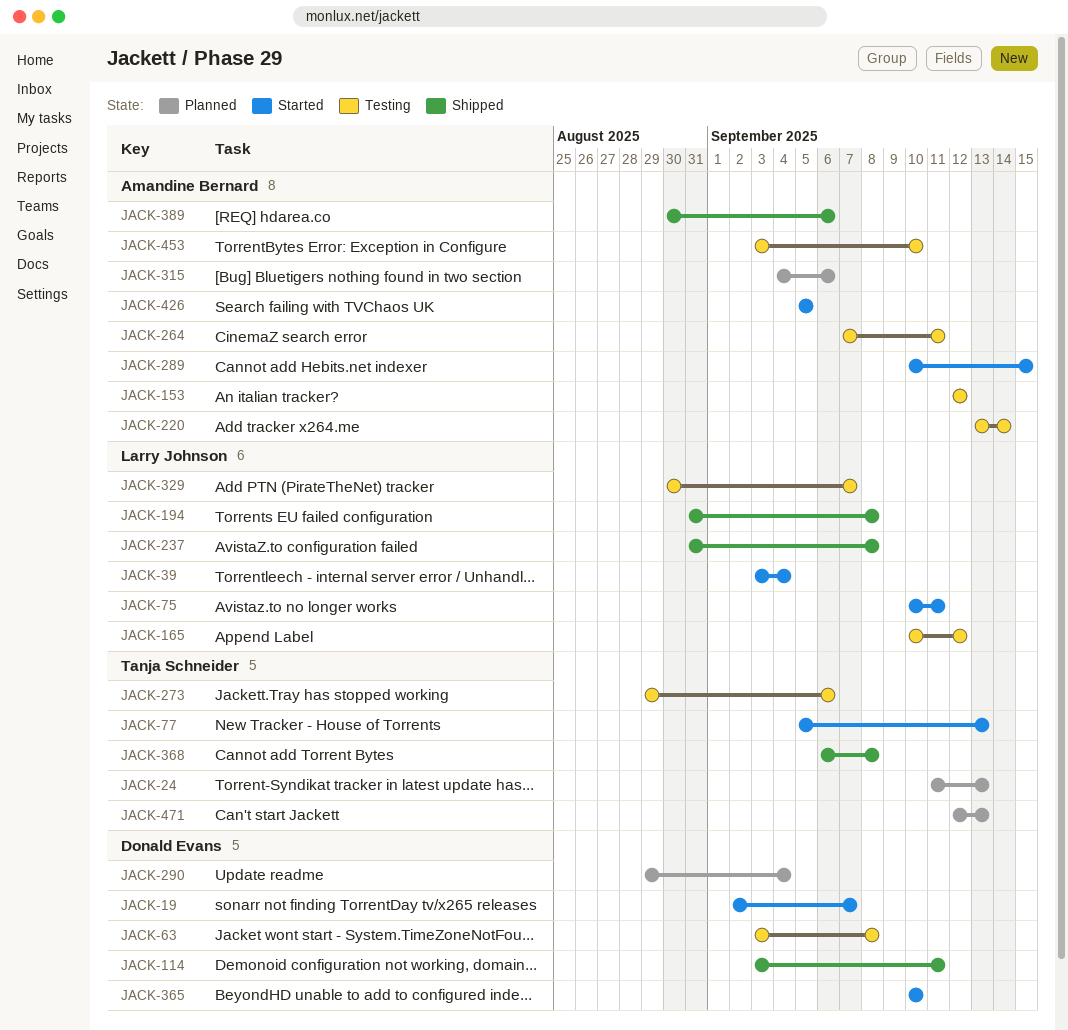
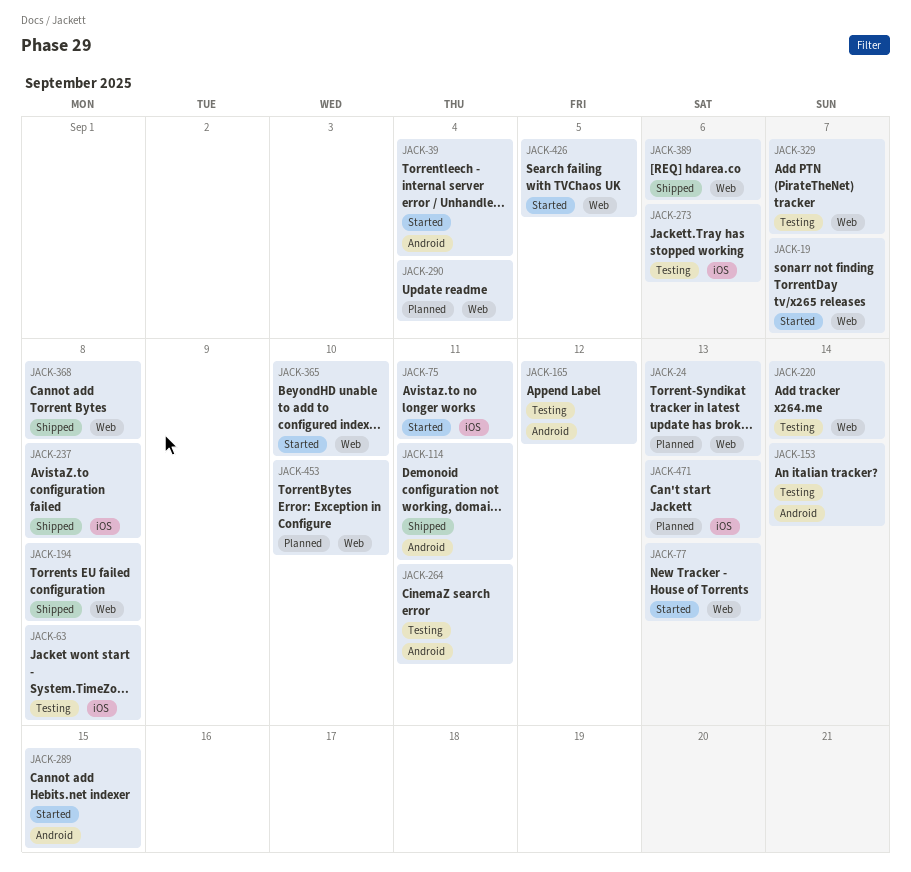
JACK-153, due: Sep 12 -> Sep 14
JACK-315: present -> none
JACK-453, status: Testing -> Planned

